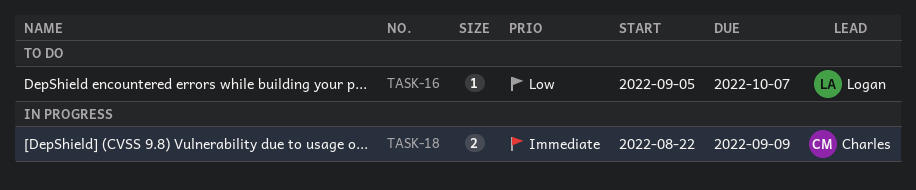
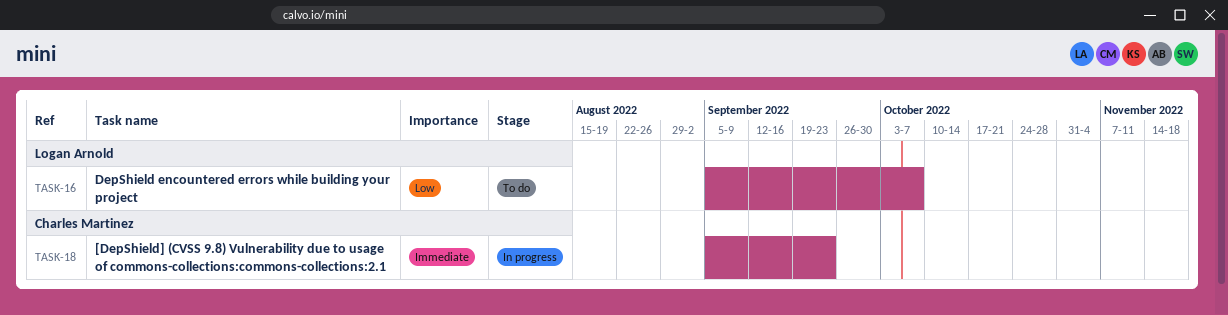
TASK-18, start: Aug 22 -> Sep 5
TASK-18, due: Sep 9 -> Sep 23

